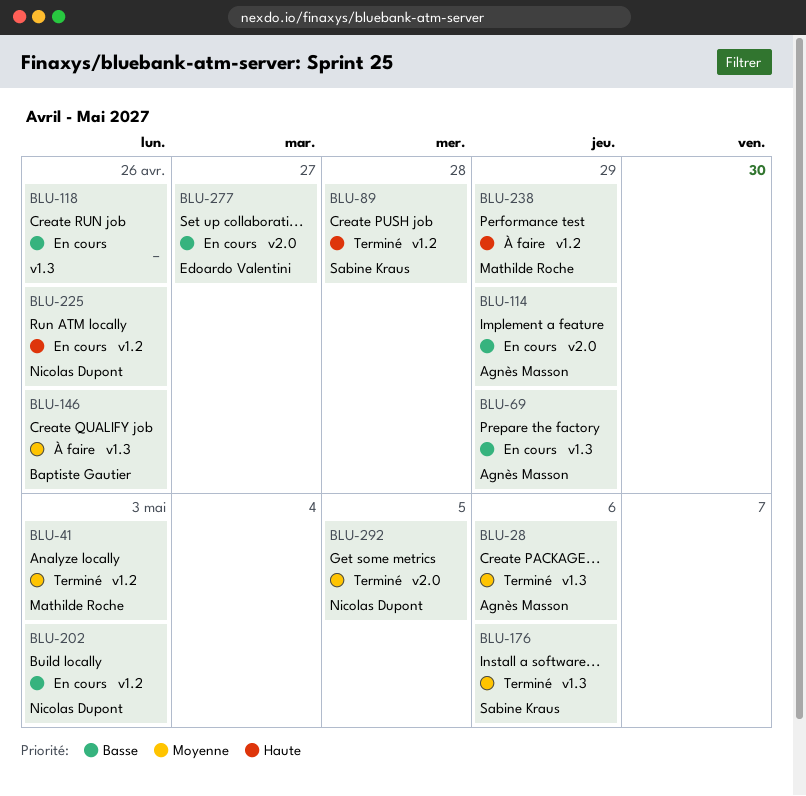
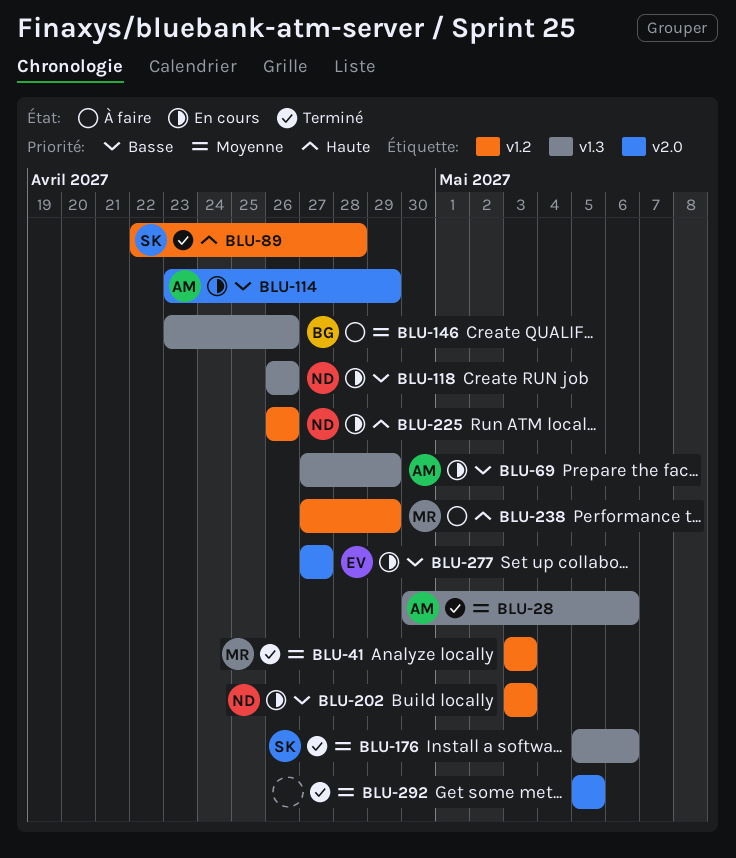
BLU-118, owner: none -> Nicolas Dupont
BLU-292, owner: Nicolas Dupont -> none

